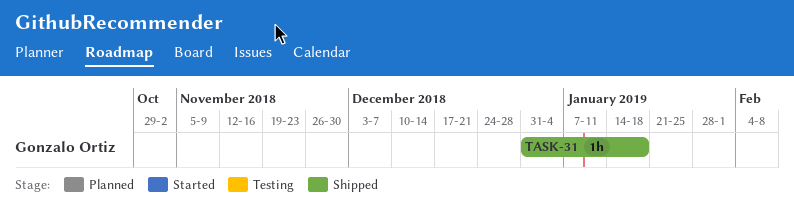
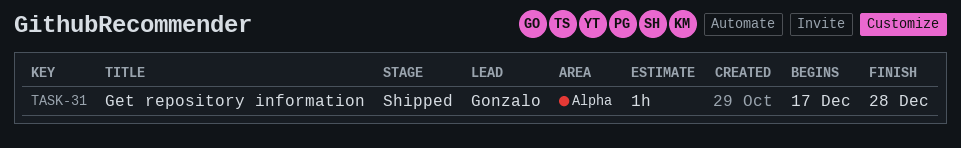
TASK-31, start: Dec 31 -> Dec 17
TASK-31, due: Jan 18 -> Dec 28

